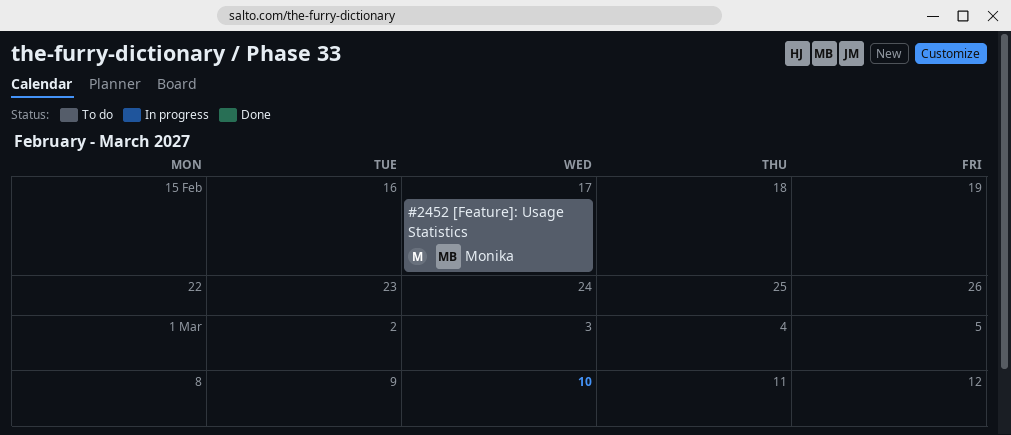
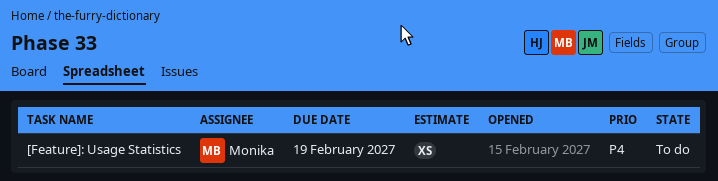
[Feature]: Usage Statistics, estimate: M -> XS
[Feature]: Usage Statistics, due: Feb 17 -> Feb 19

